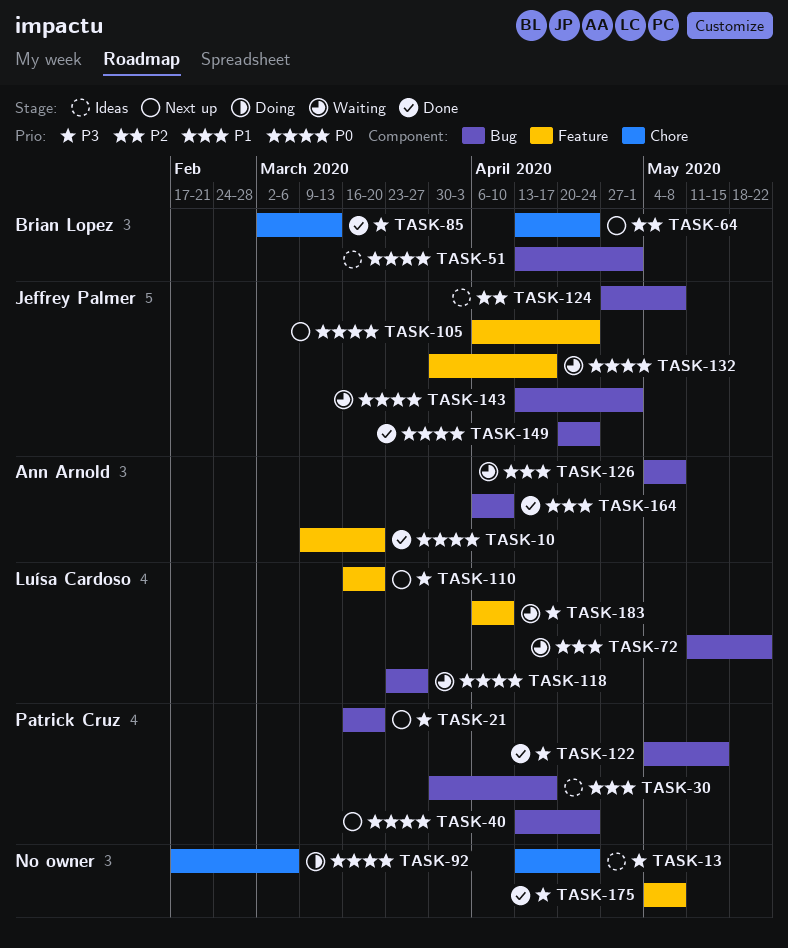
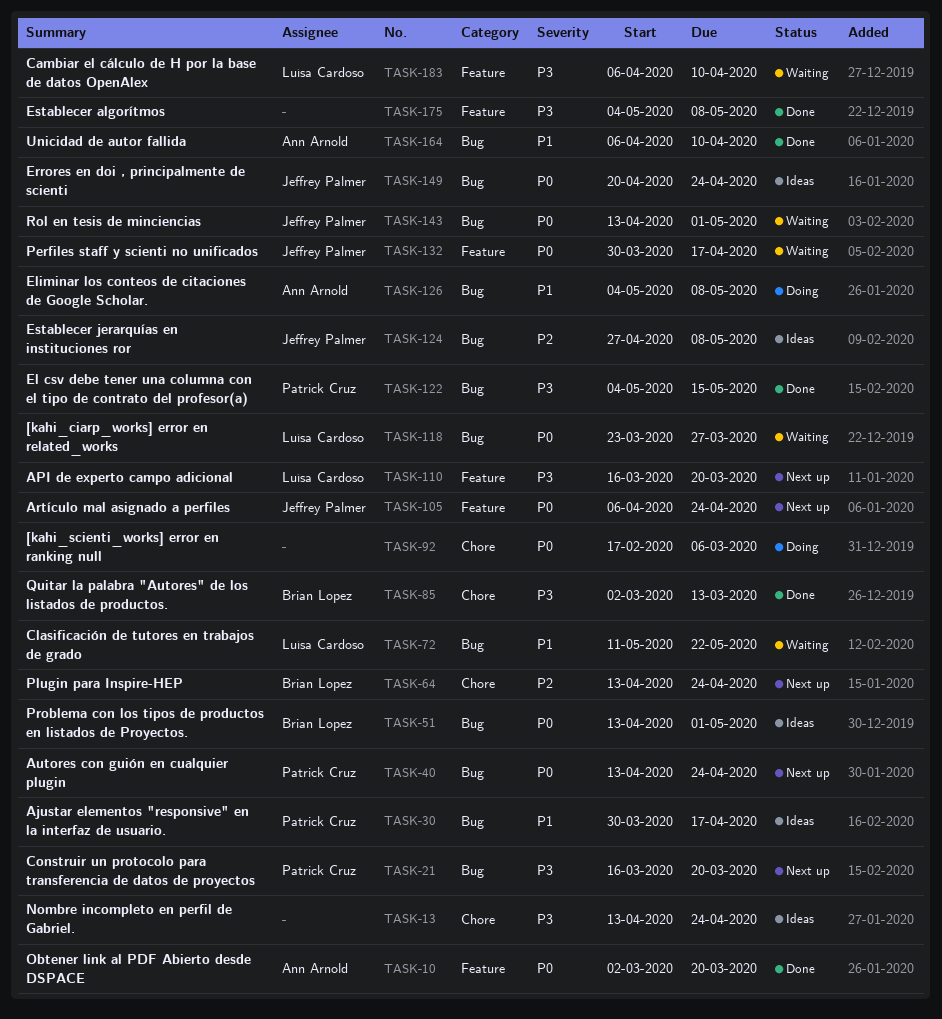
TASK-10, start: Mar 9 -> Mar 2
TASK-126, status: Waiting -> Doing
TASK-149, status: Done -> Ideas

